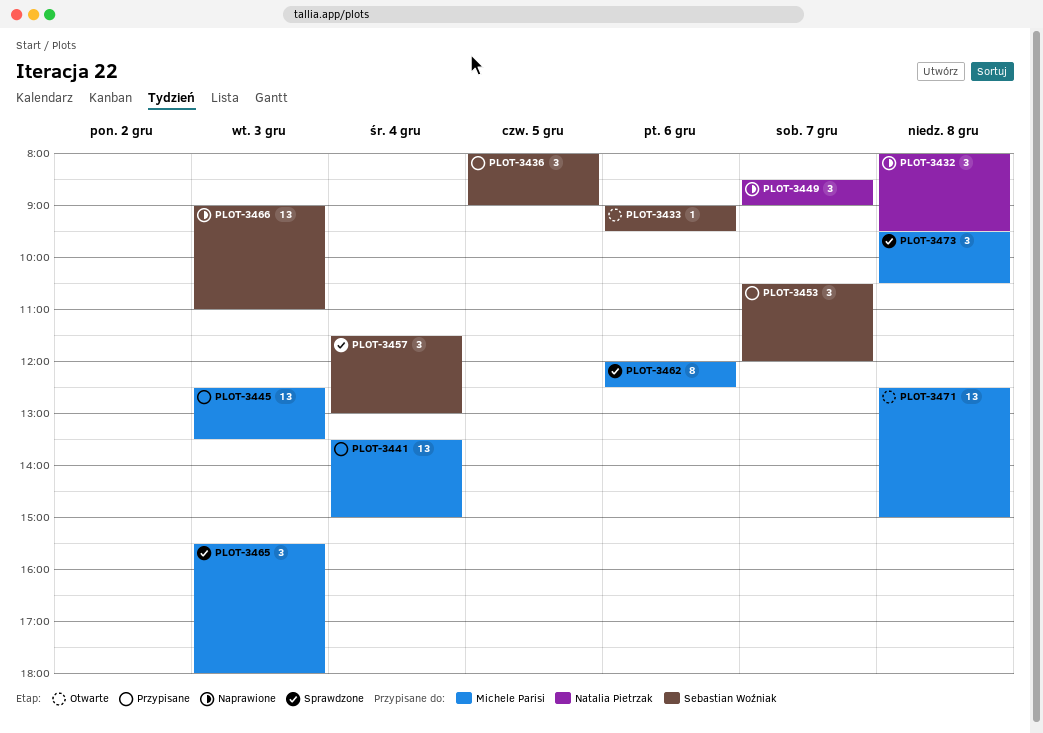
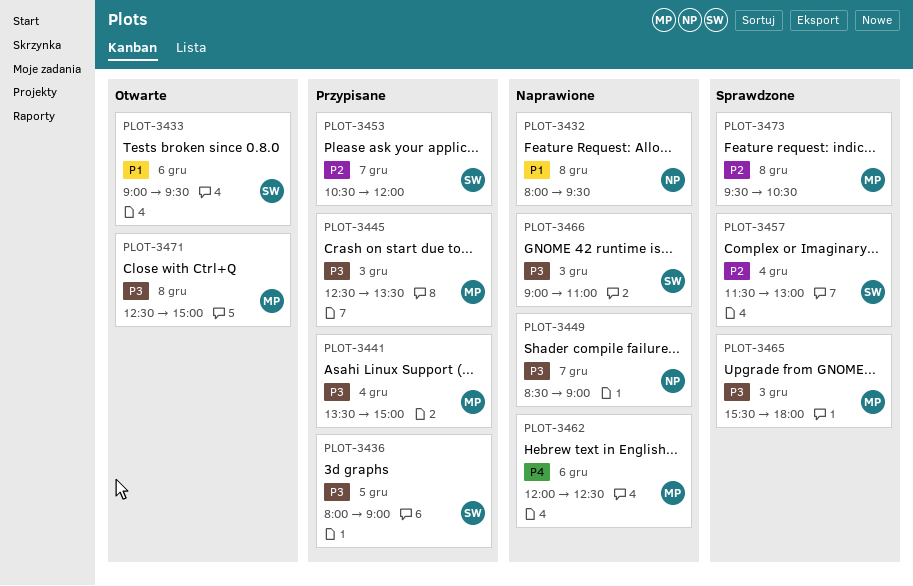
PLOT-3462, status: Sprawdzone -> Naprawione

